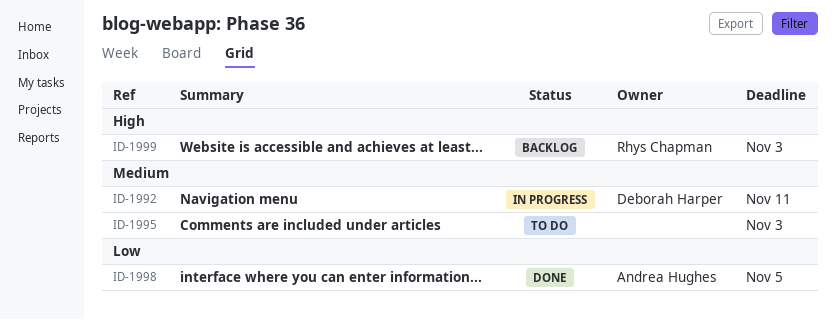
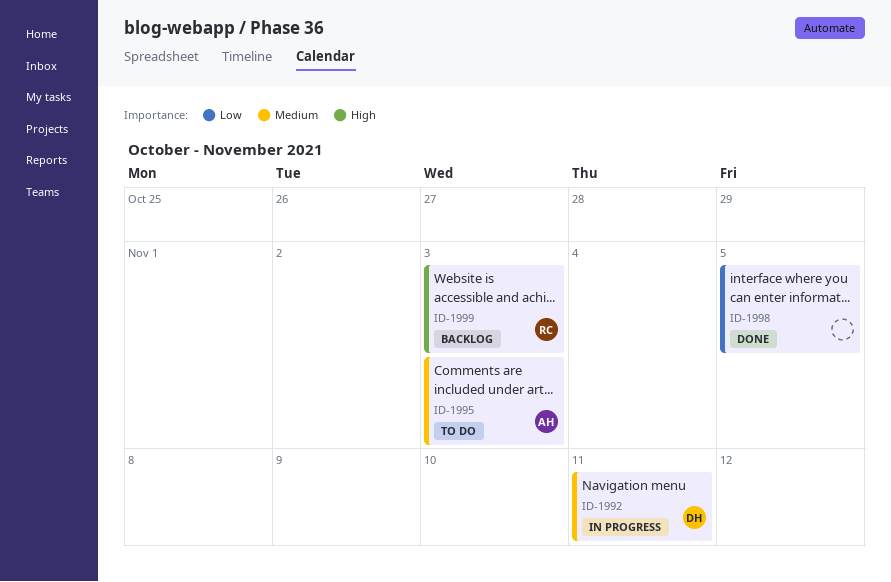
ID-1995, owner: none -> Andrea Hughes
ID-1998, owner: Andrea Hughes -> none

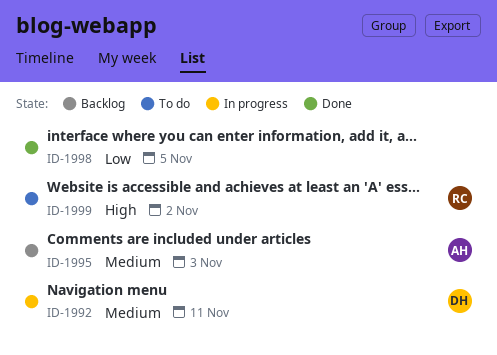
ID-1995, status: To do -> Backlog
ID-1999, status: Backlog -> To do
ID-1999, due: Nov 3 -> Nov 2

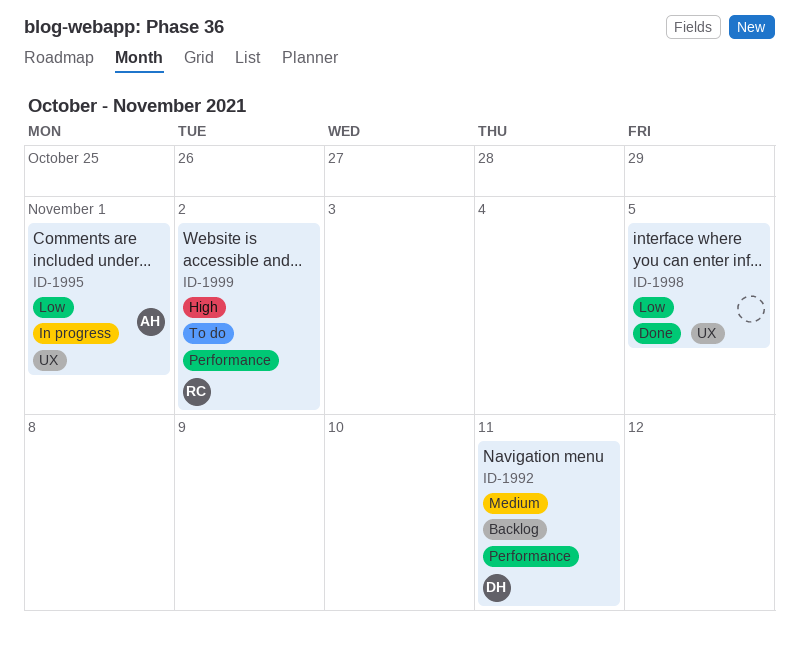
ID-1992, status: In progress -> Backlog
ID-1995, status: Backlog -> In progress
ID-1995, priority: Medium -> Low
ID-1995, due: Nov 3 -> Nov 1

